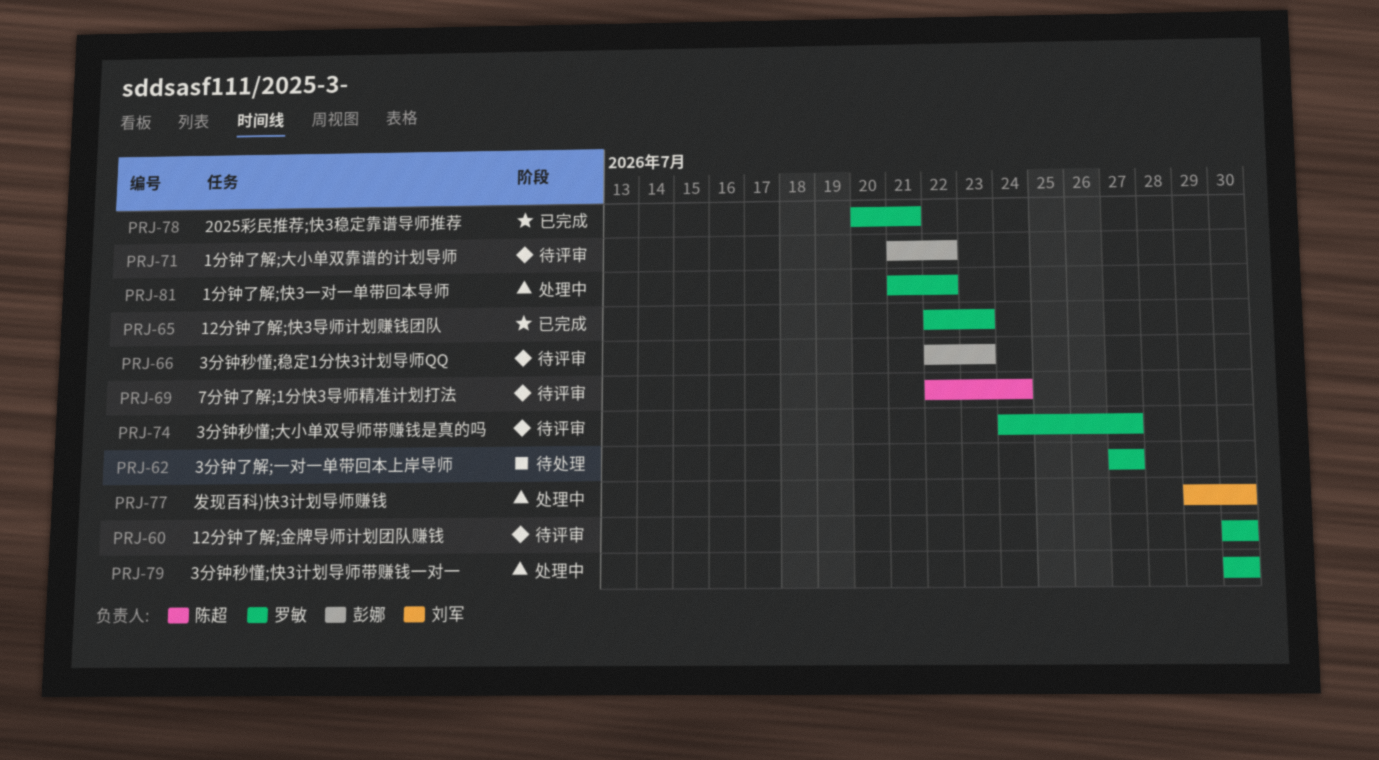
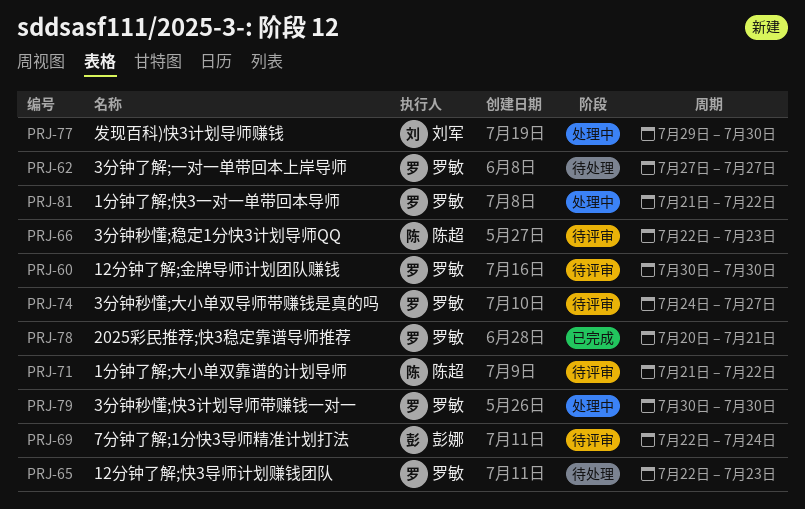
PRJ-65, status: 已完成 -> 待处理
PRJ-66, owner: 彭娜 -> 陈超
PRJ-69, owner: 陈超 -> 彭娜
PRJ-71, owner: 彭娜 -> 陈超

